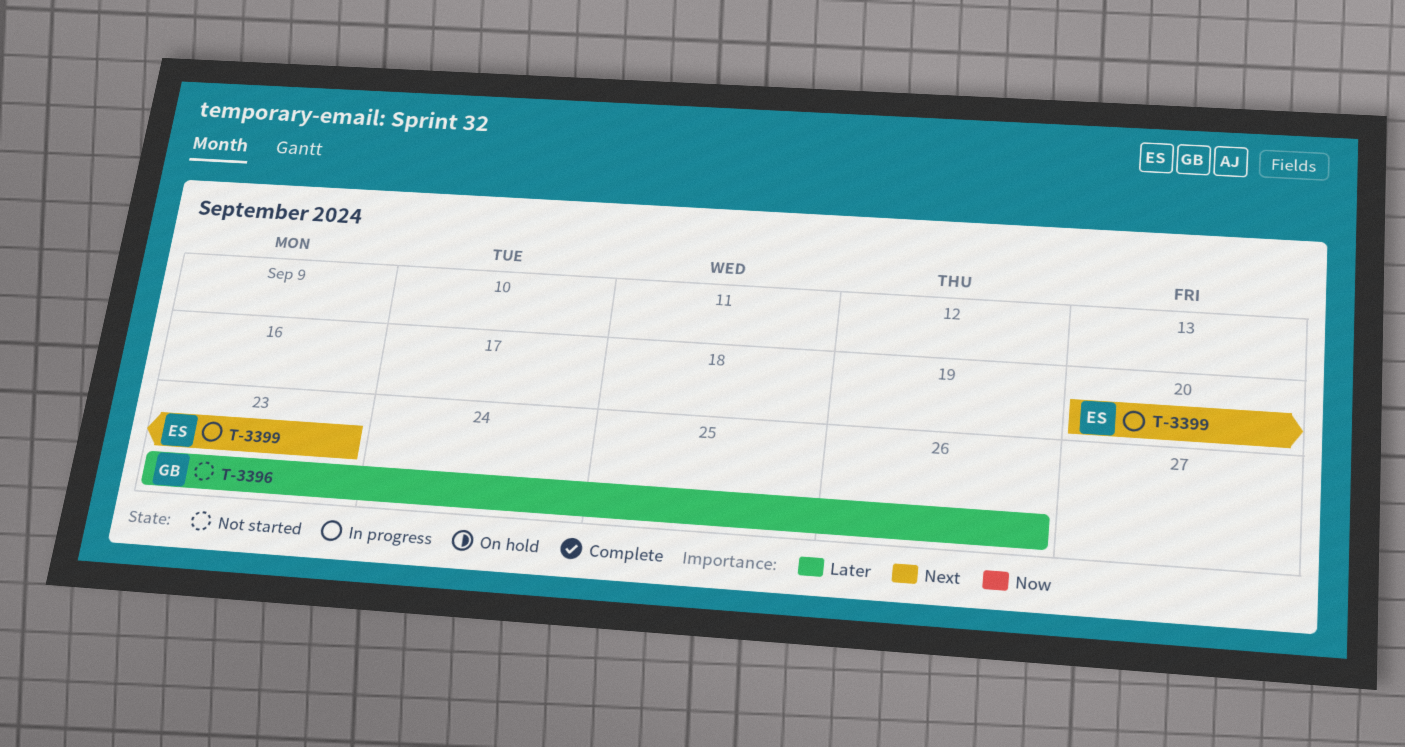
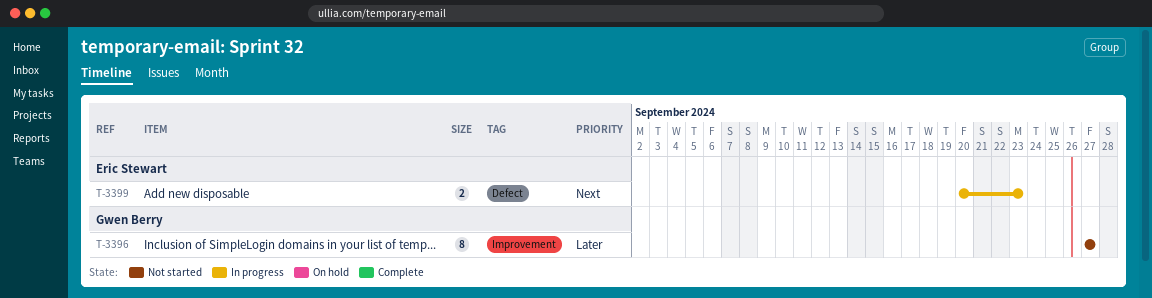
T-3396, start: Sep 23 -> Sep 27
T-3396, due: Sep 26 -> Sep 27

